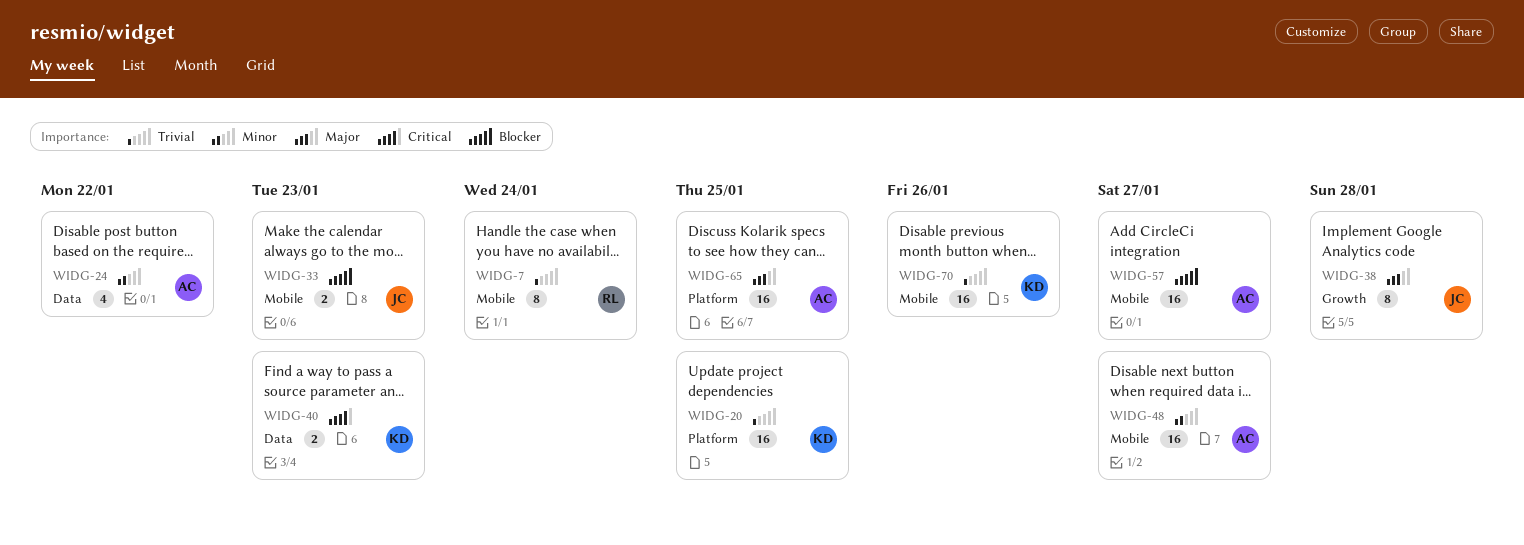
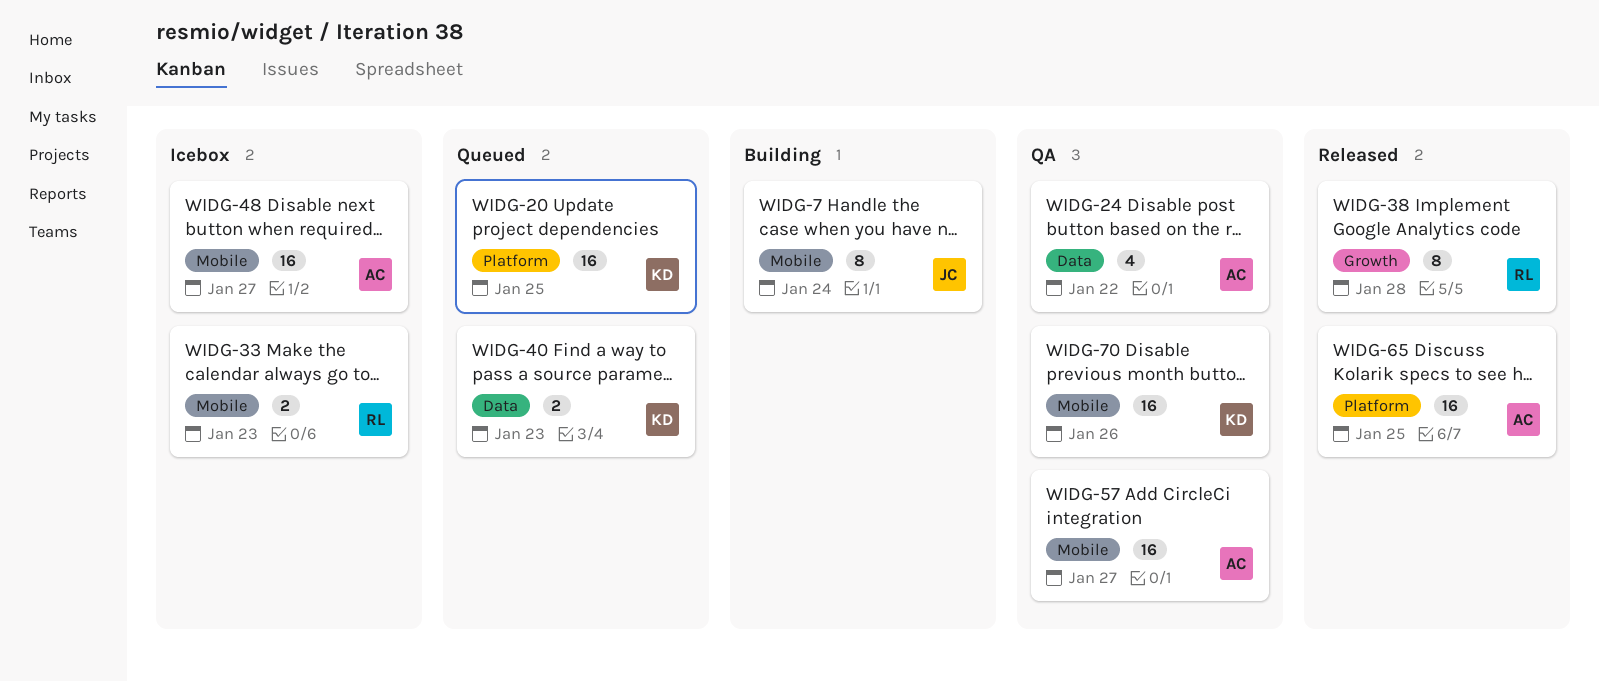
WIDG-7, owner: RL -> JC
WIDG-33, owner: JC -> RL
WIDG-38, owner: JC -> RL

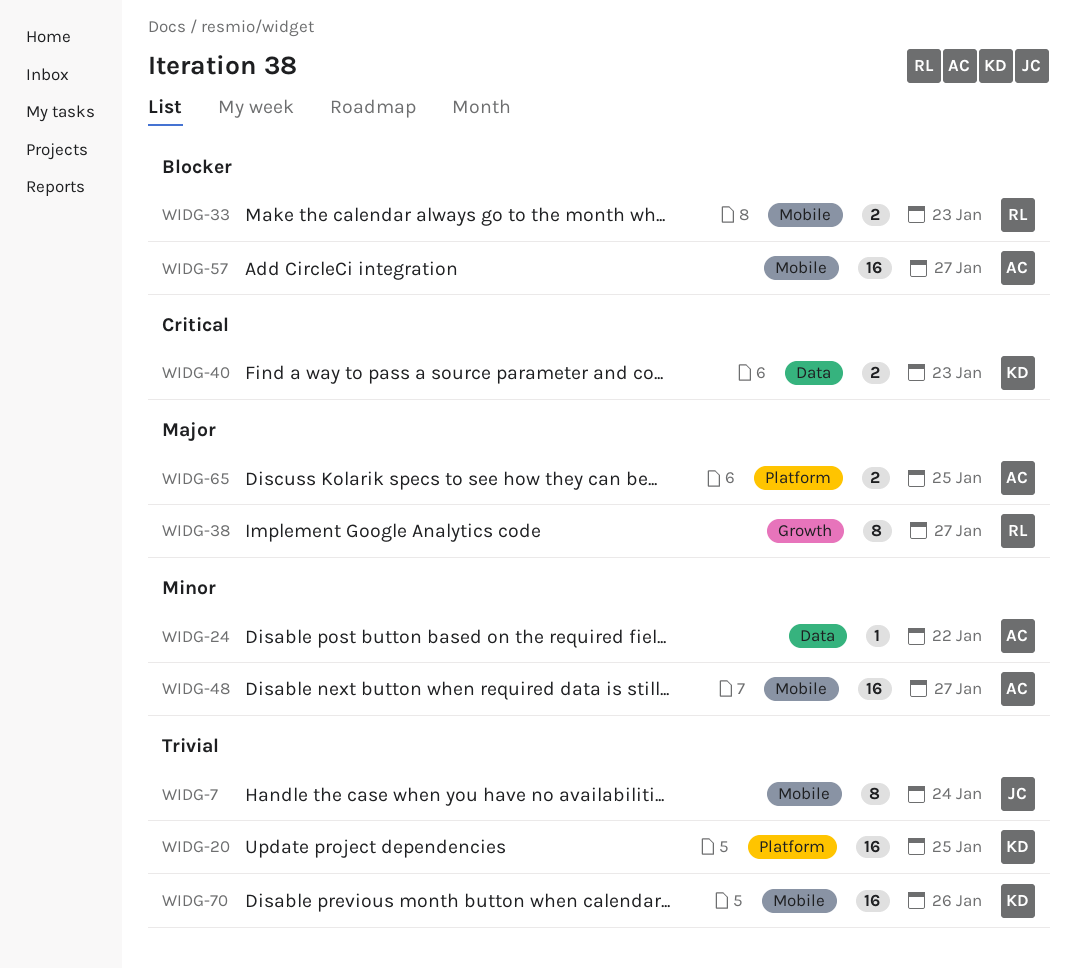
WIDG-24, estimate: 4 -> 1
WIDG-38, due: Jan 28 -> Jan 27
WIDG-65, estimate: 16 -> 2

